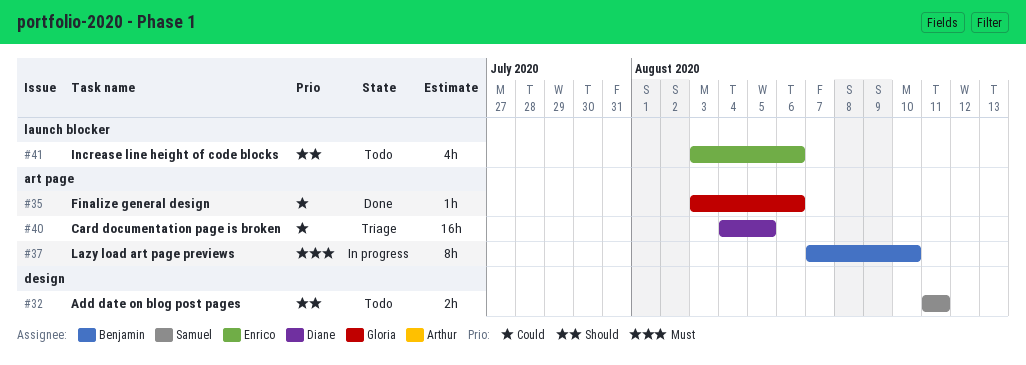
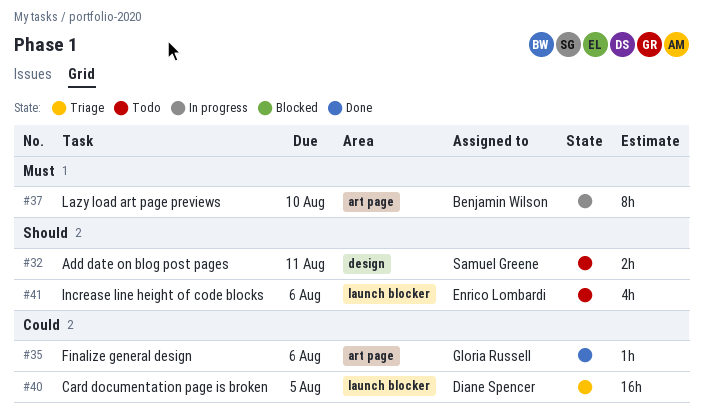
#40, label: art page -> launch blocker

